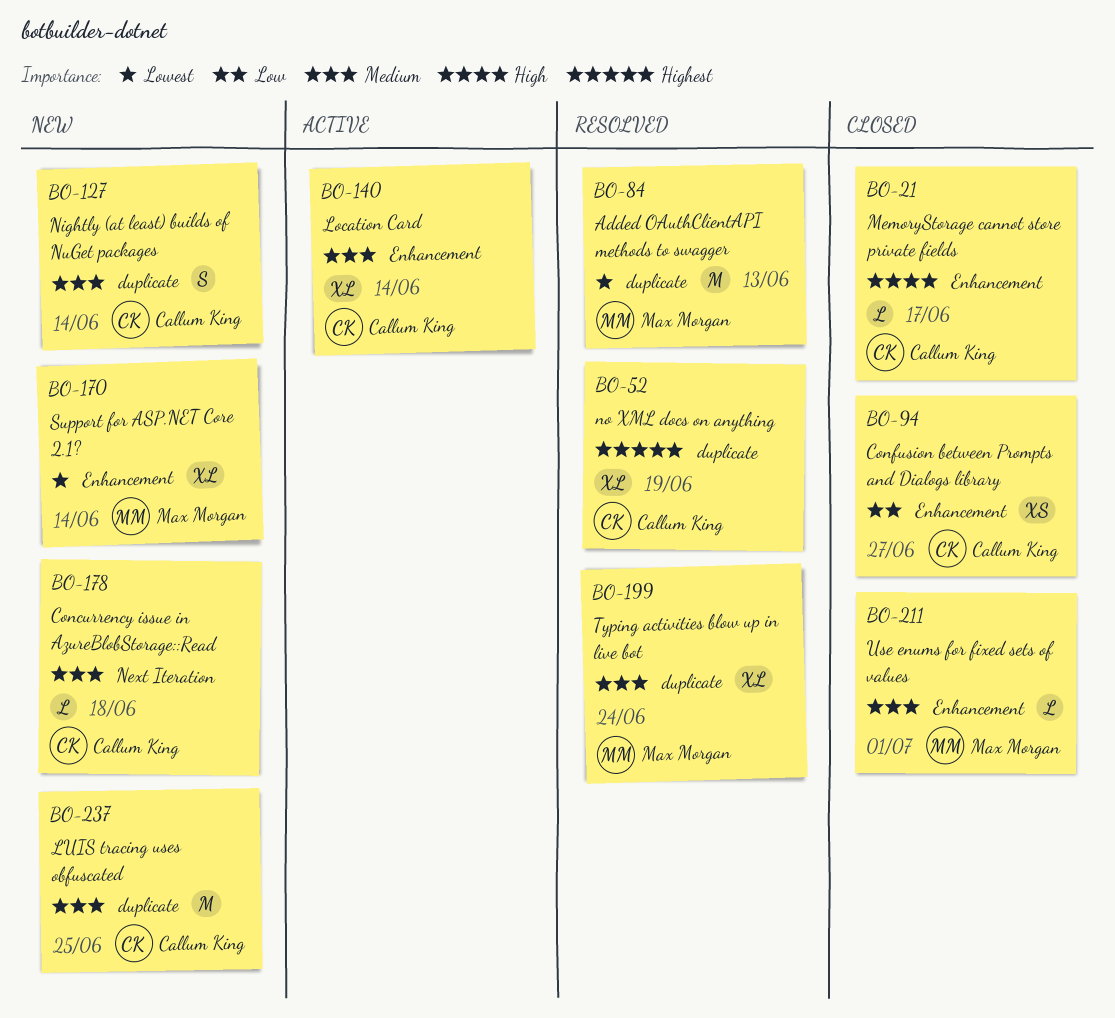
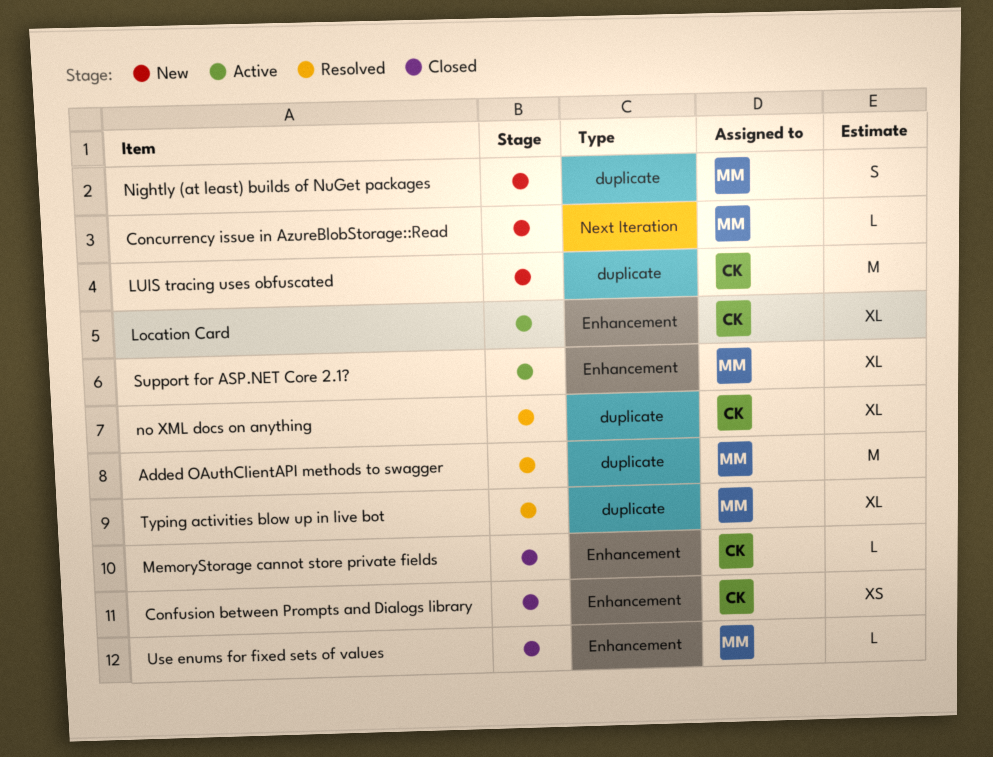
Concurrency issue in AzureBlobStorage::Read, owner: Callum King -> Max Morgan
Nightly (at least) builds of NuGet packages, owner: Callum King -> Max Morgan
Support for ASP.NET Core 2.1?, status: New -> Active

